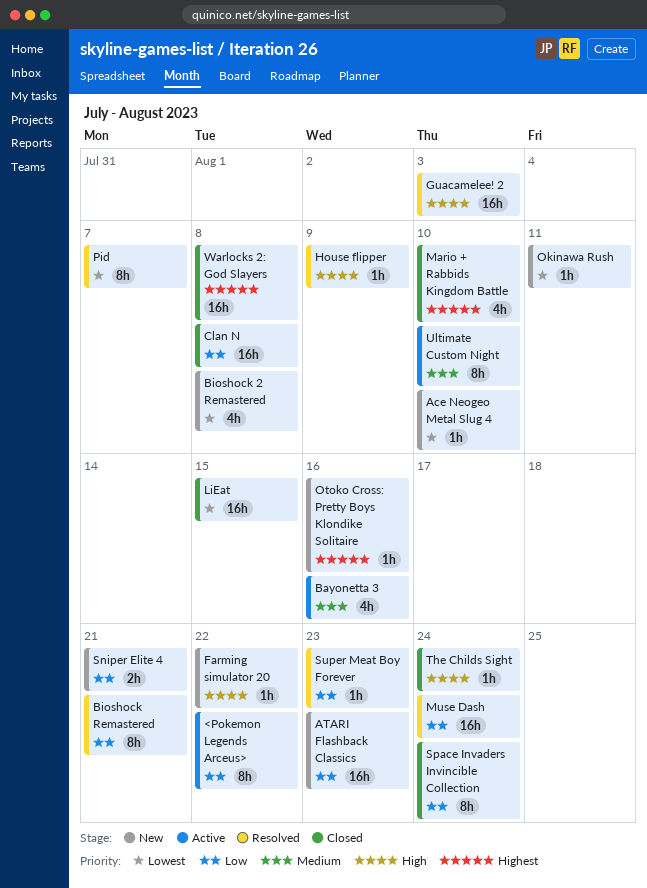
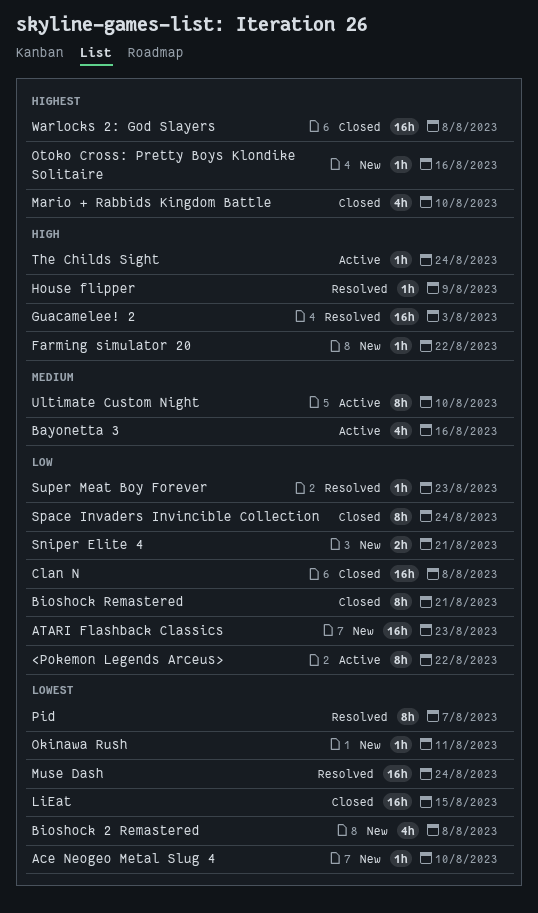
Bioshock Remastered, status: Resolved -> Closed
Muse Dash, priority: Low -> Lowest
The Childs Sight, status: Closed -> Active

